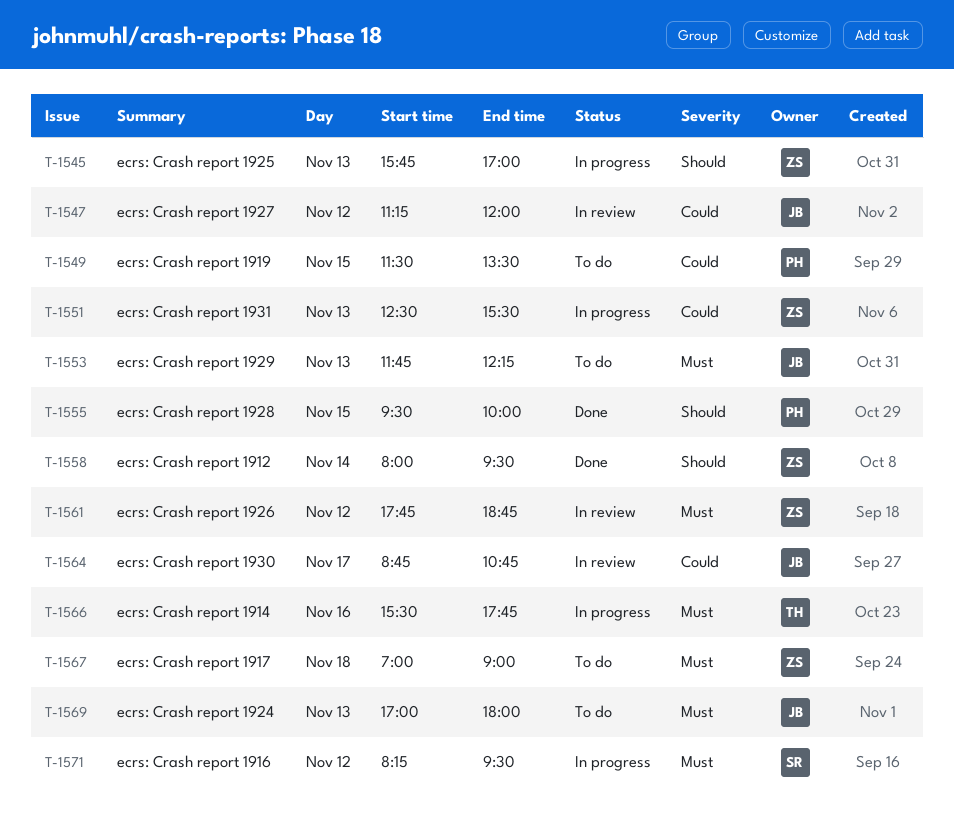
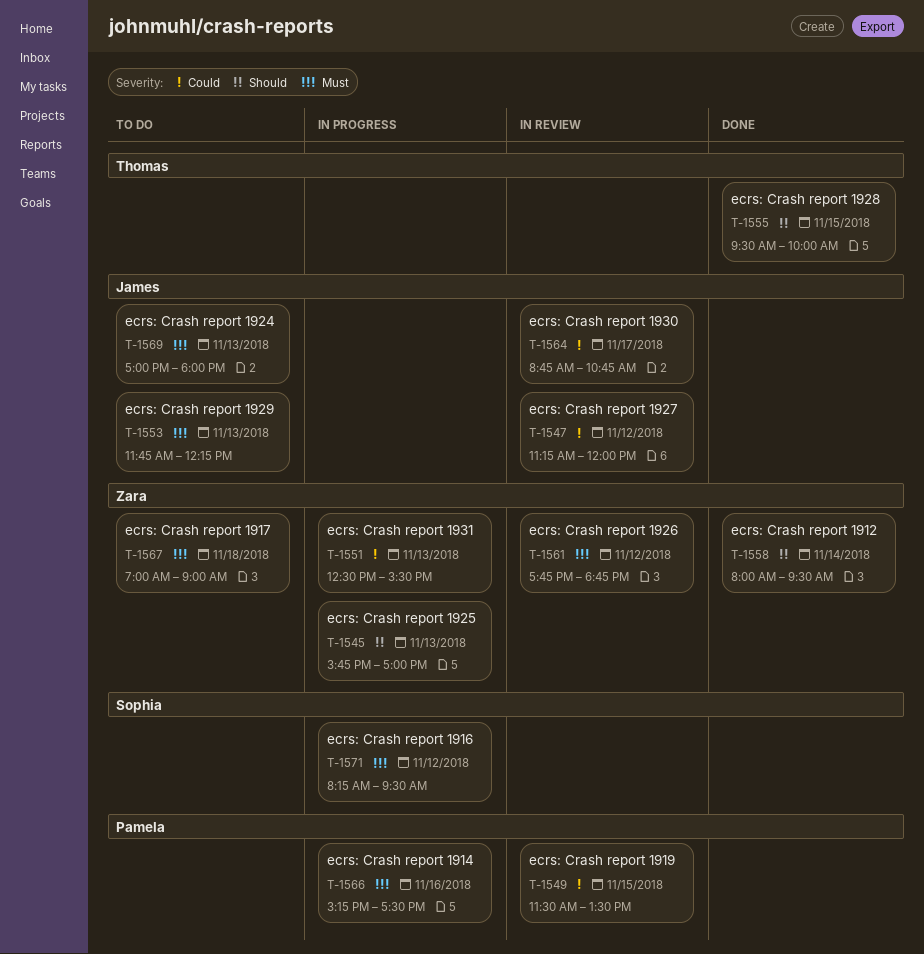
T-1549, status: To do -> In review
T-1555, owner: Pamela -> Thomas
T-1566, owner: Thomas -> Pamela
T-1566, begins: 15:30 -> 15:15
T-1566, ends: 17:45 -> 17:30

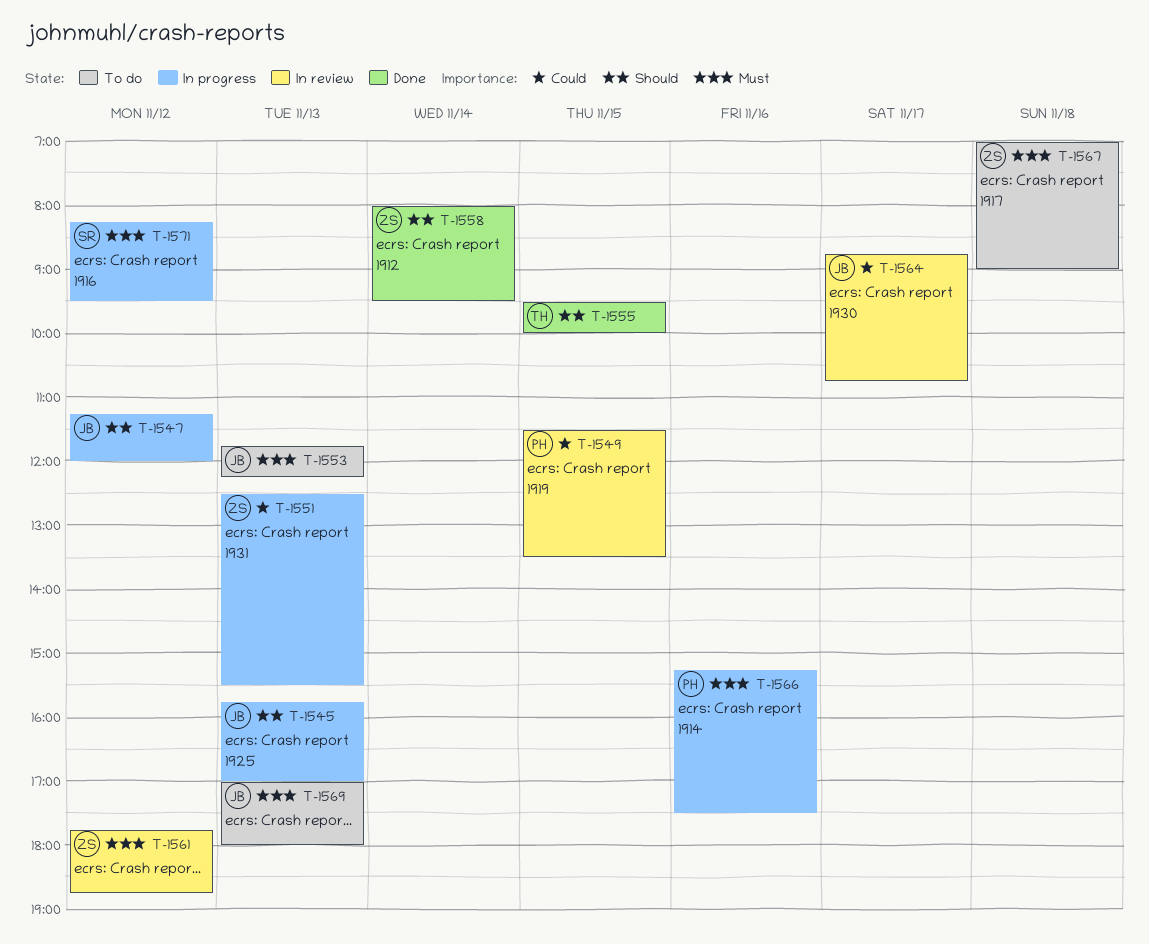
T-1545, owner: Zara -> James
T-1547, status: In review -> In progress
T-1547, priority: Could -> Should

